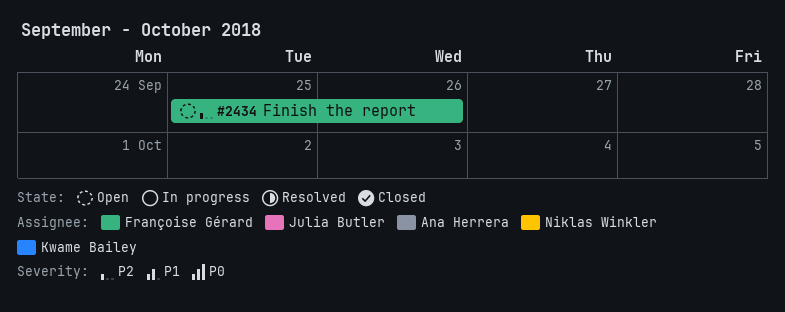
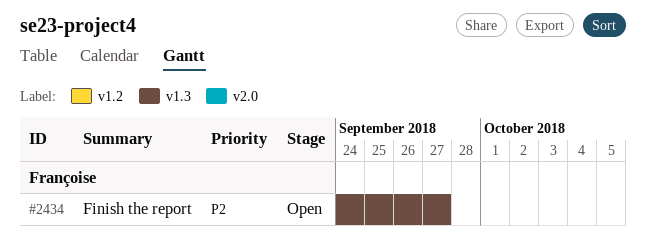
#2434, start: Sep 25 -> Sep 24
#2434, due: Sep 26 -> Sep 27

